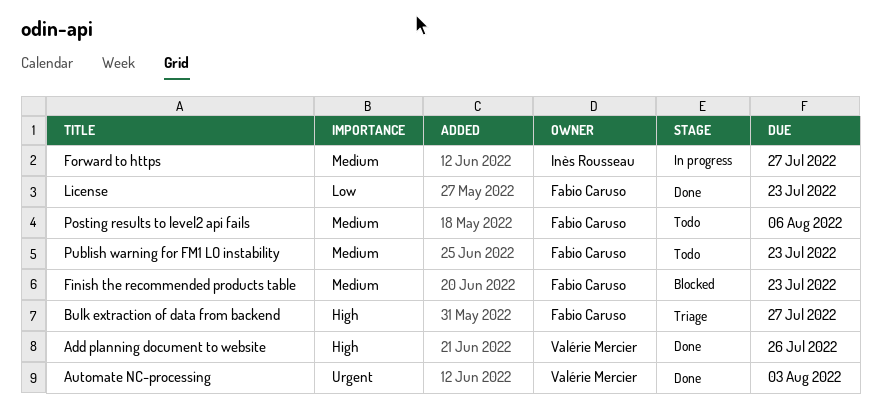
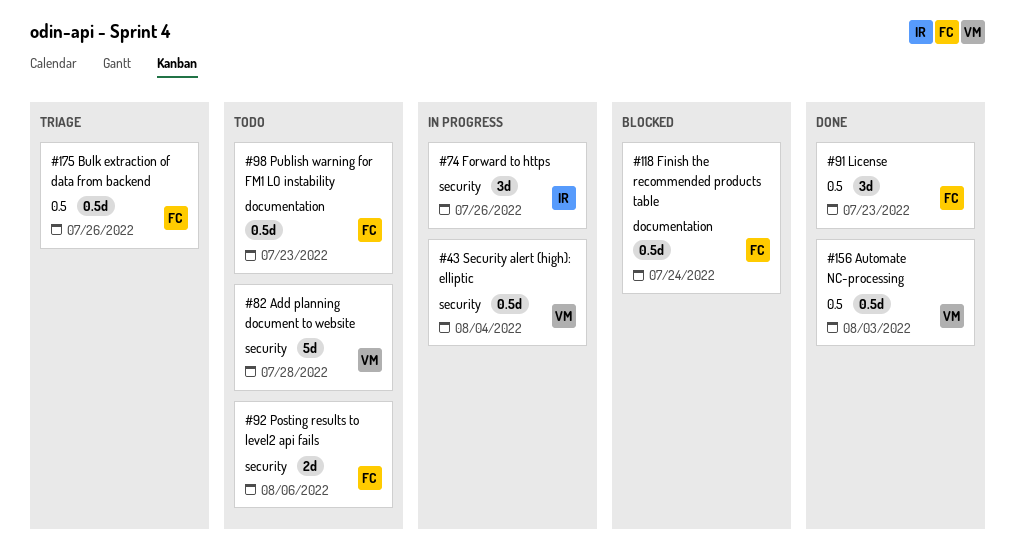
Add planning document to website, status: Done -> Todo
Add planning document to website, due: Jul 26 -> Jul 28
Bulk extraction of data from backend, due: Jul 27 -> Jul 26
Finish the recommended products table, due: Jul 23 -> Jul 24
Forward to https, due: Jul 27 -> Jul 26
Security alert (high): elliptic: none -> present

